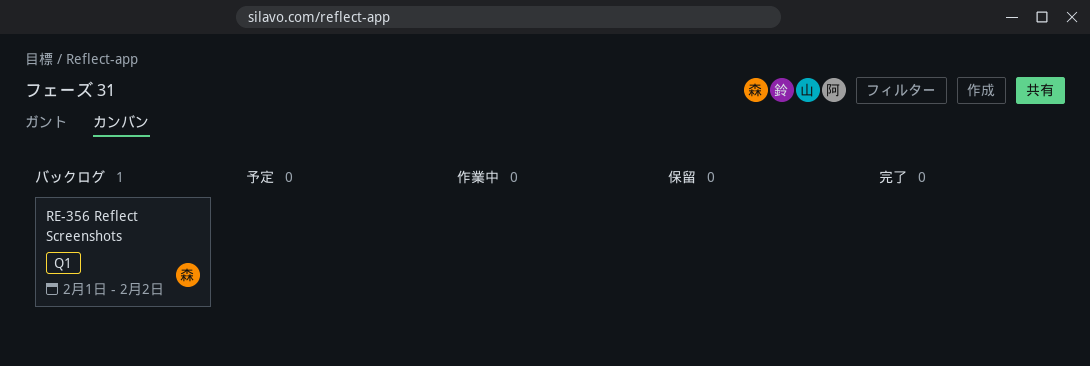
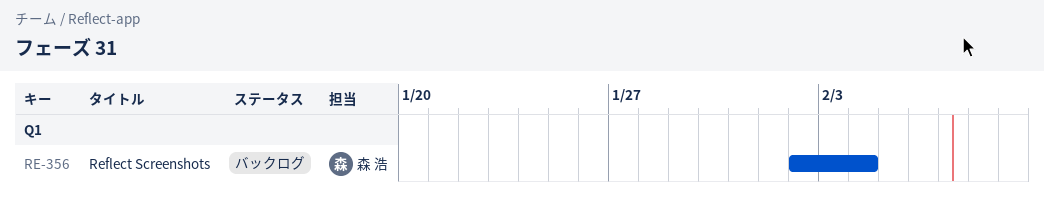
RE-356, start: Feb 1 -> Feb 2
RE-356, due: Feb 2 -> Feb 4

